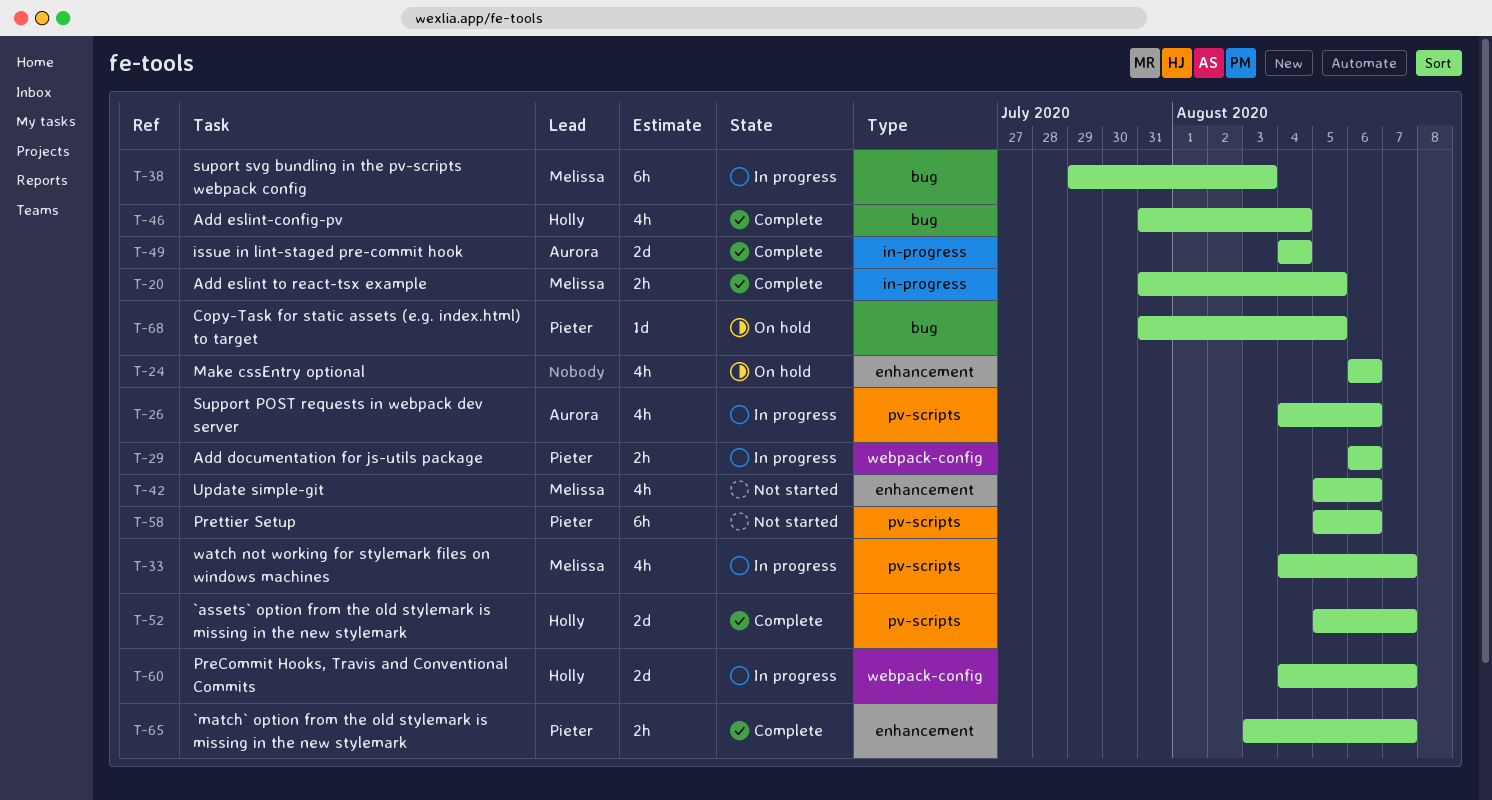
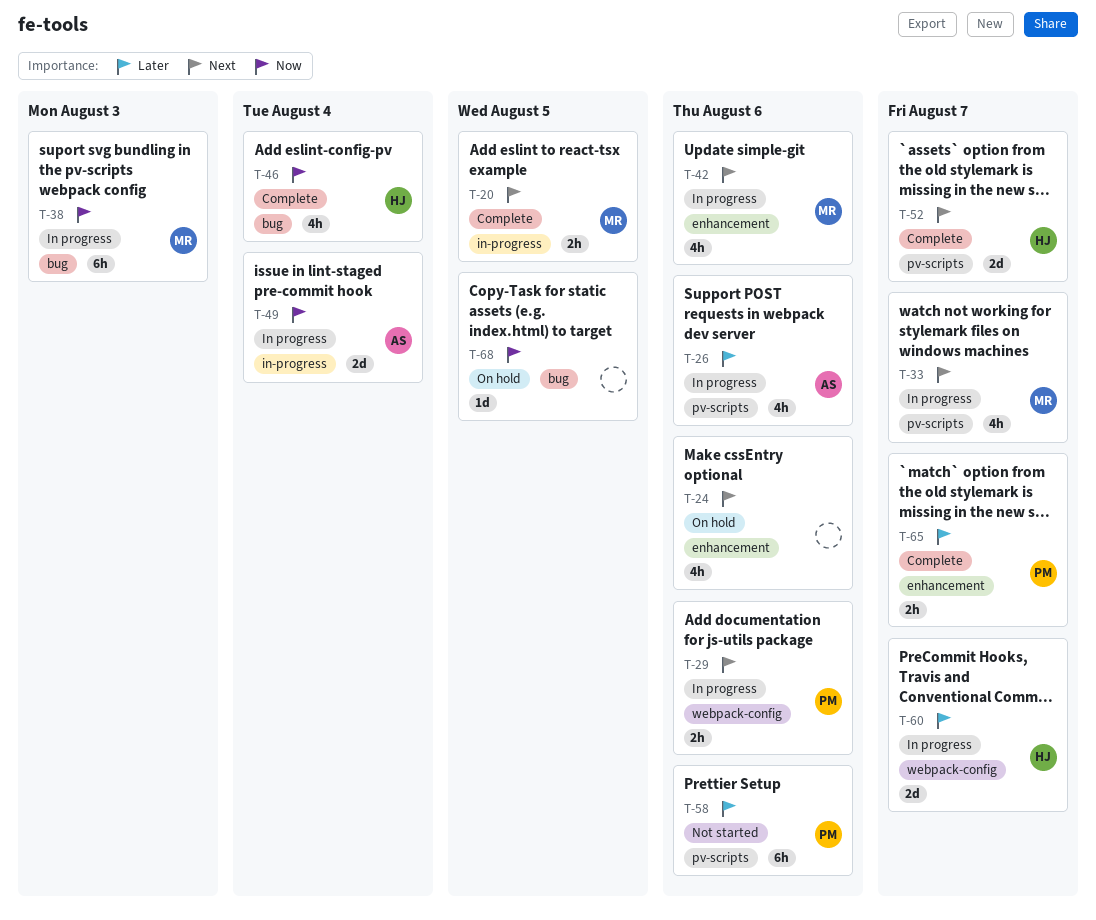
T-42, status: Not started -> In progress
T-49, status: Complete -> In progress
T-68, owner: Pieter -> none

